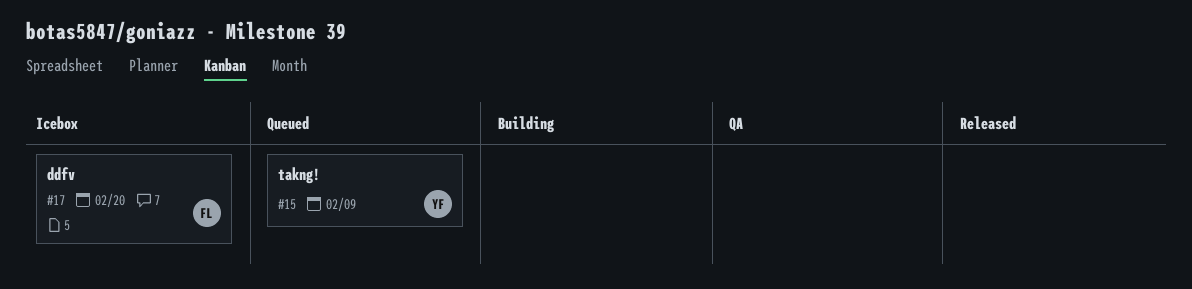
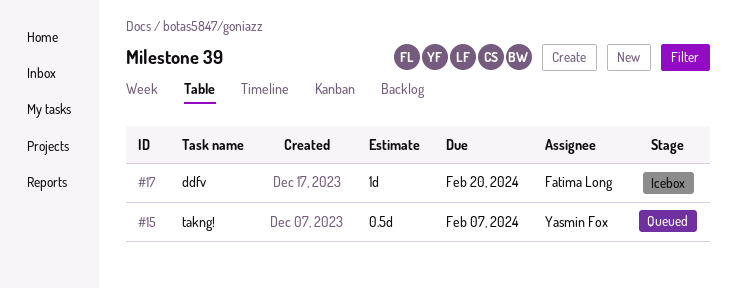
#15, due: Feb 9 -> Feb 7

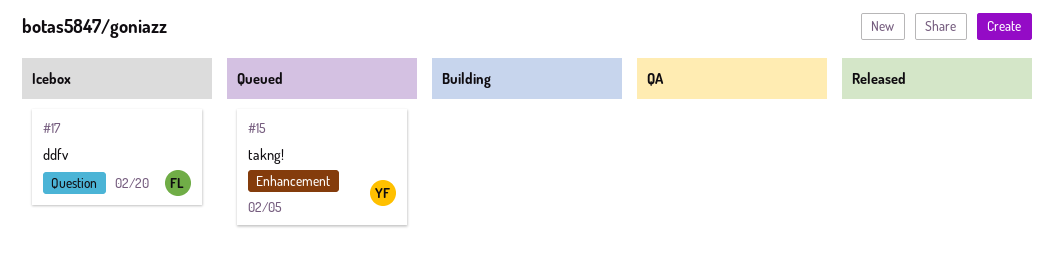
#15, due: Feb 7 -> Feb 5

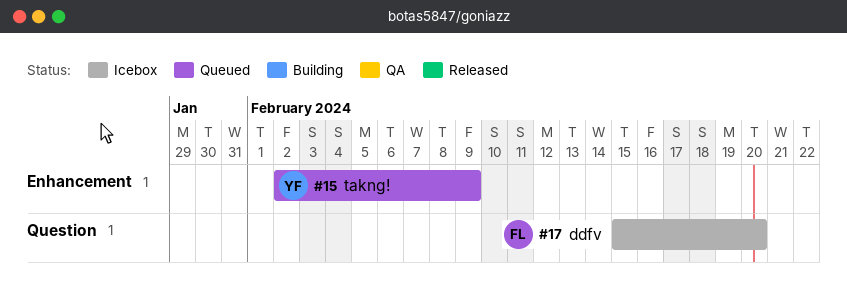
#15, due: Feb 5 -> Feb 9

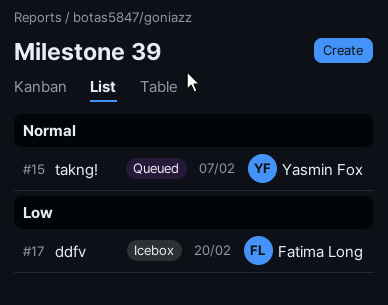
#15, due: Feb 9 -> Feb 7

